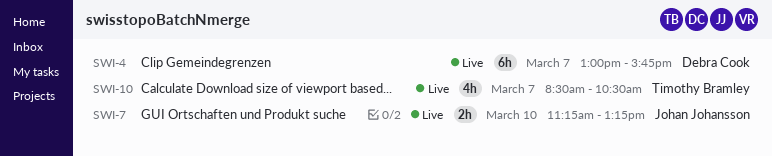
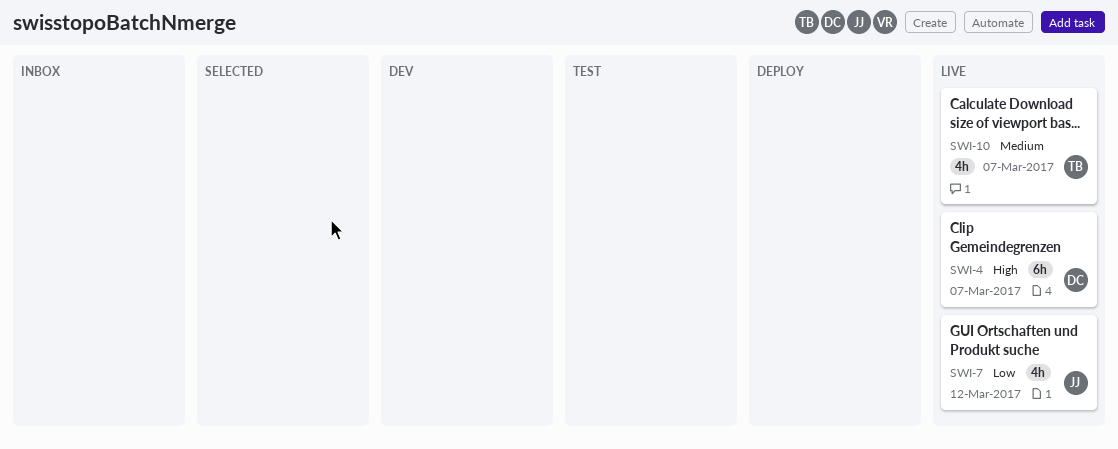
SWI-7, estimate: 2h -> 4h
SWI-7, day: Mar 10 -> Mar 12

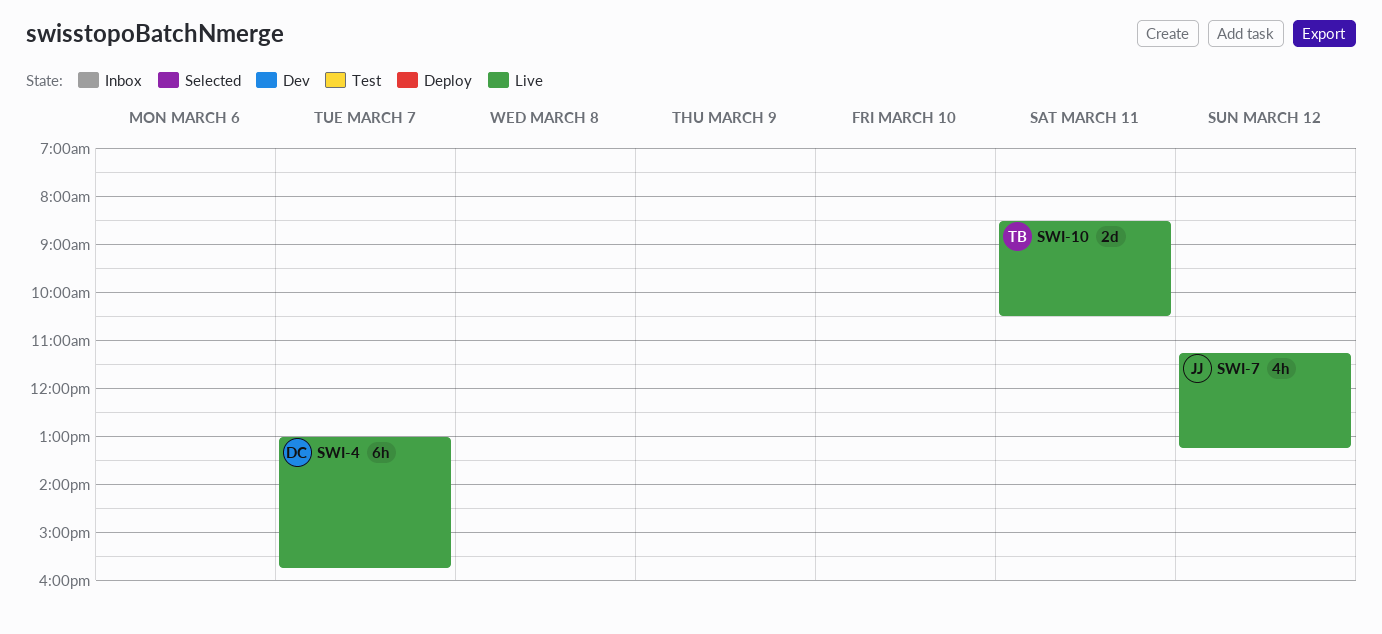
SWI-10, estimate: 4h -> 2d
SWI-10, day: Mar 7 -> Mar 11

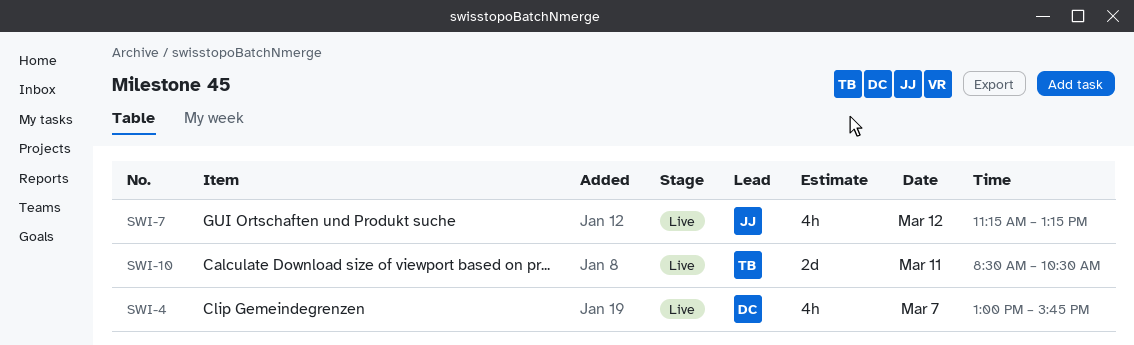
SWI-4, estimate: 6h -> 4h

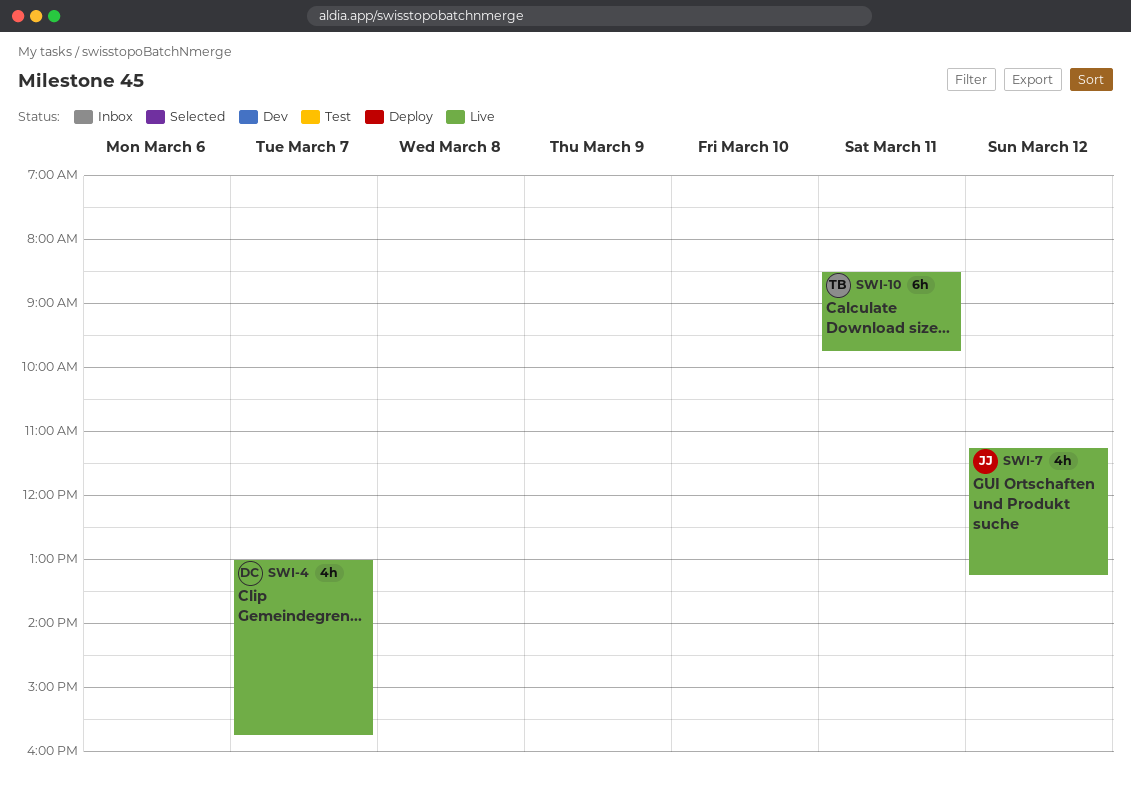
SWI-10, estimate: 2d -> 6h
SWI-10, ends: 10:30 -> 09:45

